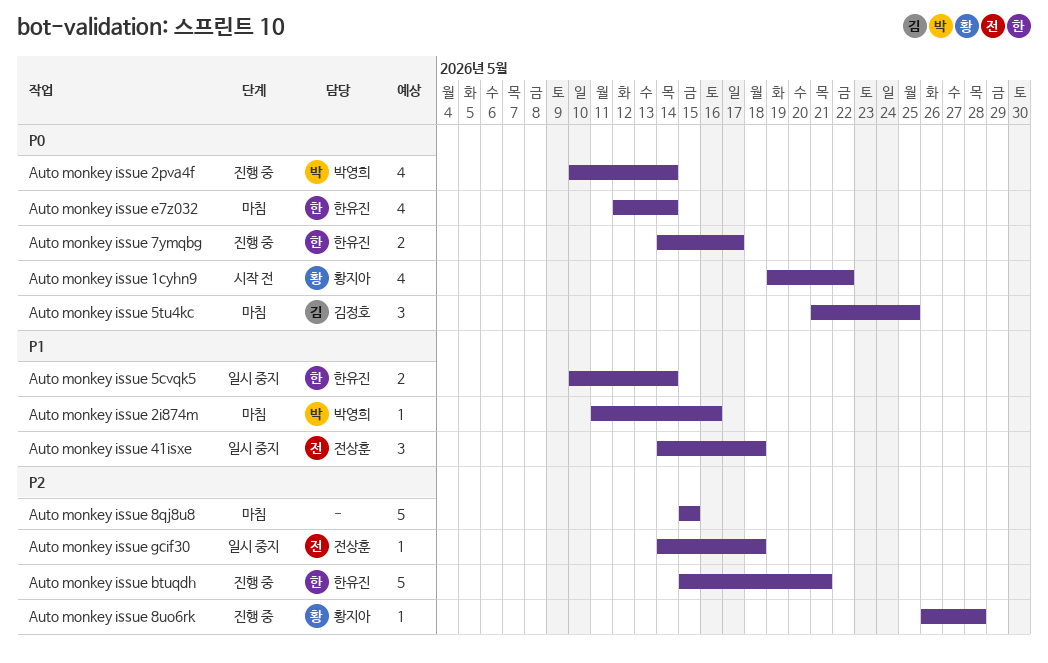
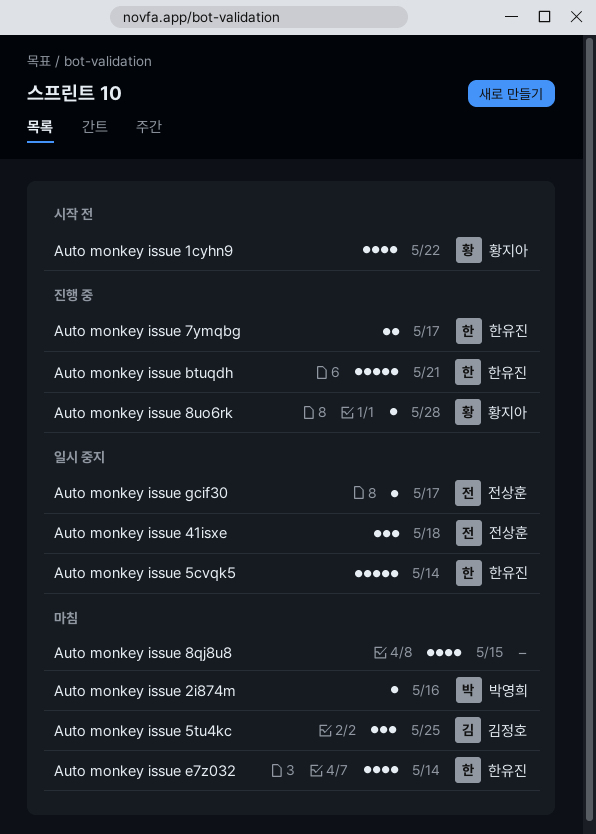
Auto monkey issue 2pva4f: present -> none
Auto monkey issue 5cvqk5, estimate: 2 -> 5
Auto monkey issue 8qj8u8, estimate: 5 -> 4
Auto monkey issue gcif30, due: May 18 -> May 17

